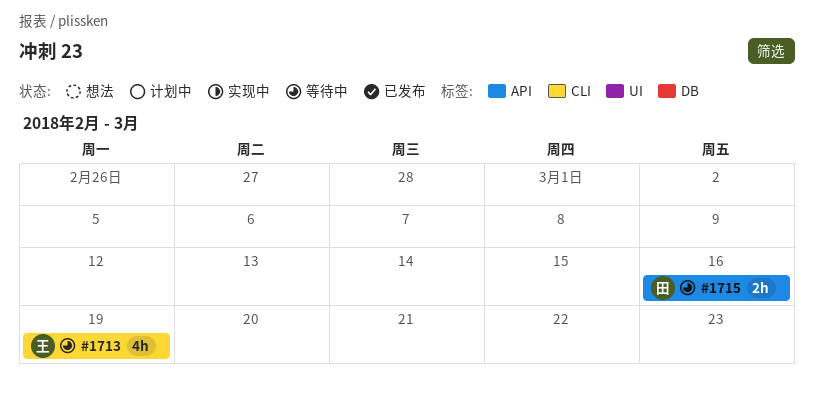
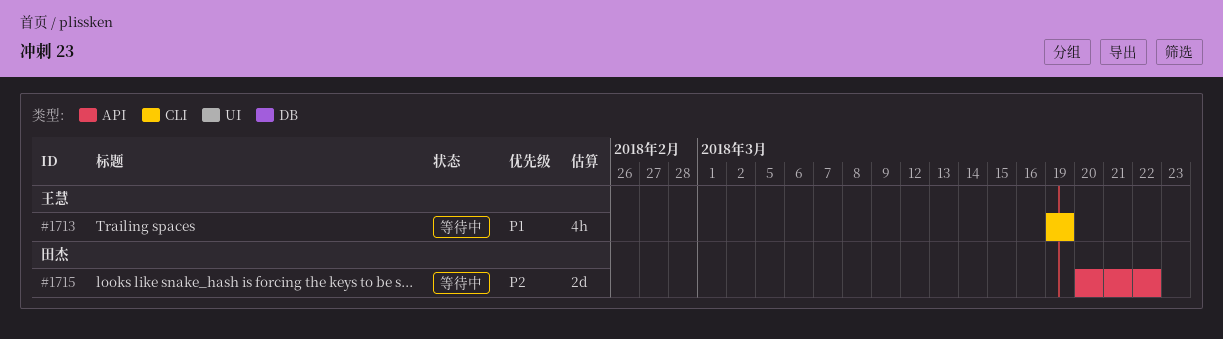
#1715, estimate: 2h -> 2d
#1715, start: Mar 16 -> Mar 20
#1715, due: Mar 16 -> Mar 22

